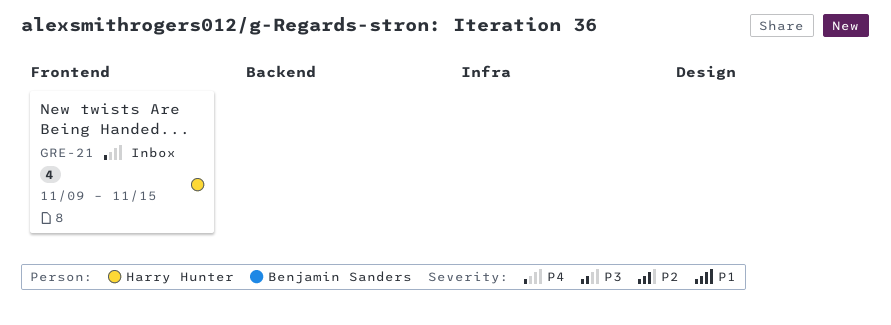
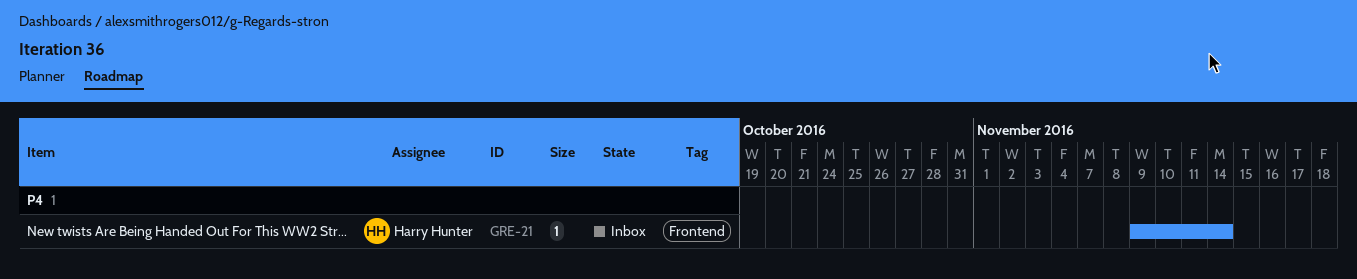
GRE-21, estimate: 4 -> 1
GRE-21, due: Nov 15 -> Nov 14

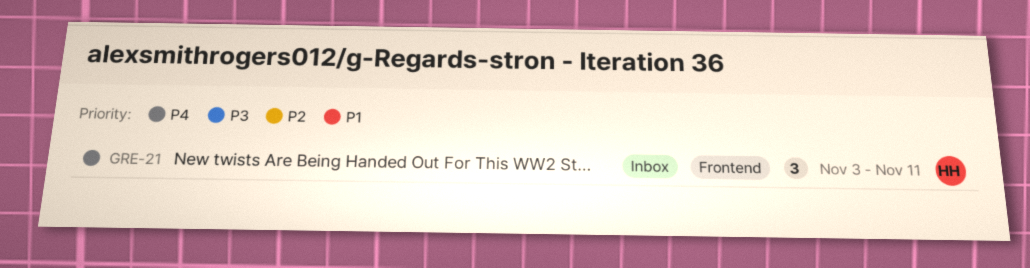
GRE-21, estimate: 1 -> 3
GRE-21, start: Nov 9 -> Nov 3
GRE-21, due: Nov 14 -> Nov 11

